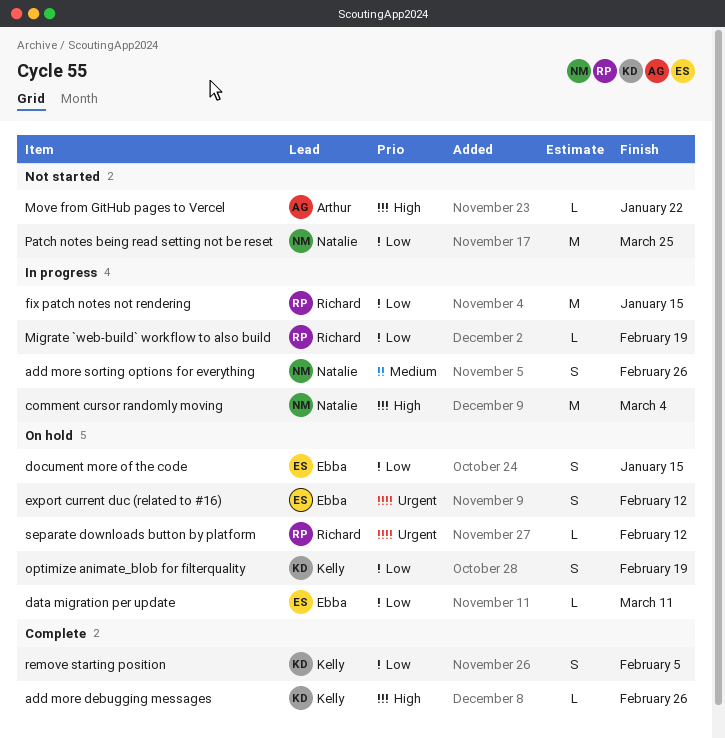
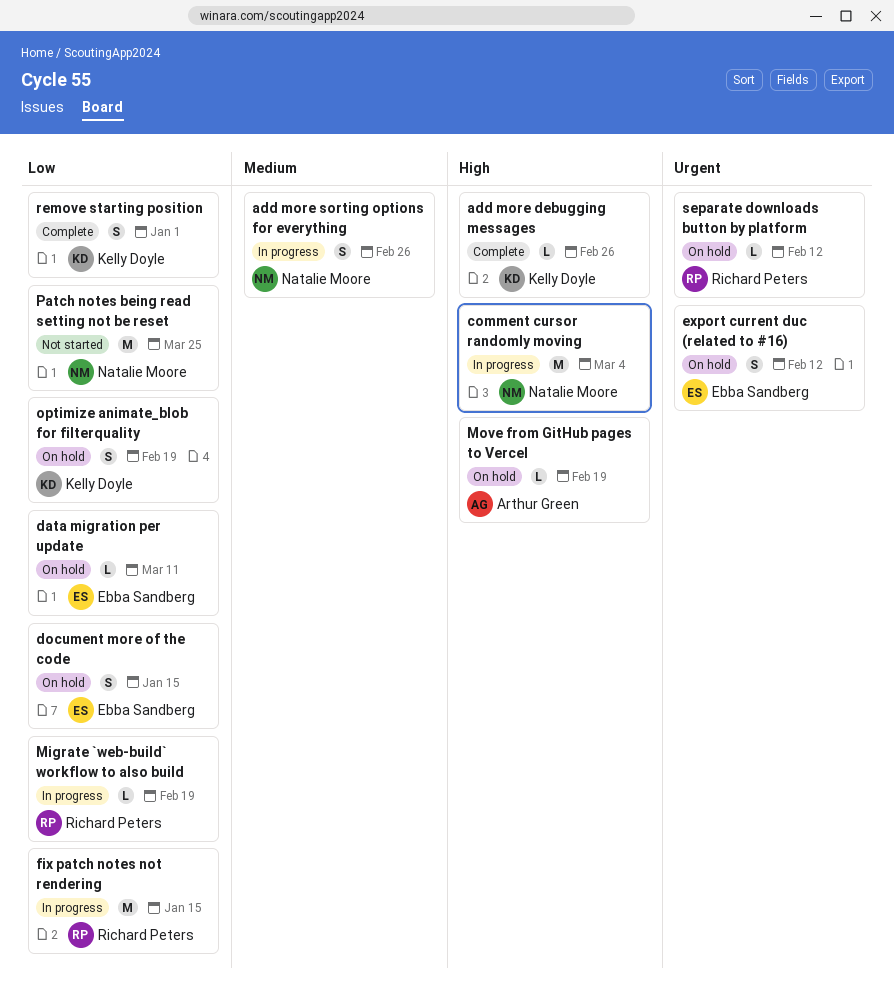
Move from GitHub pages to Vercel, status: Not started -> On hold
Move from GitHub pages to Vercel, due: Jan 22 -> Feb 19
remove starting position, due: Feb 5 -> Jan 1

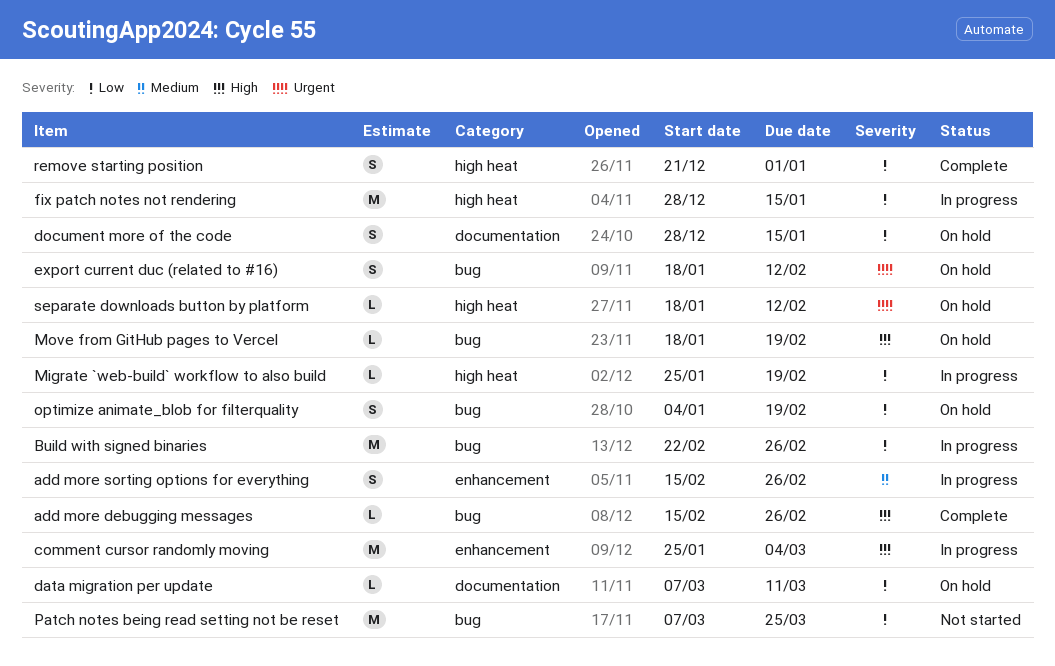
Build with signed binaries: none -> present

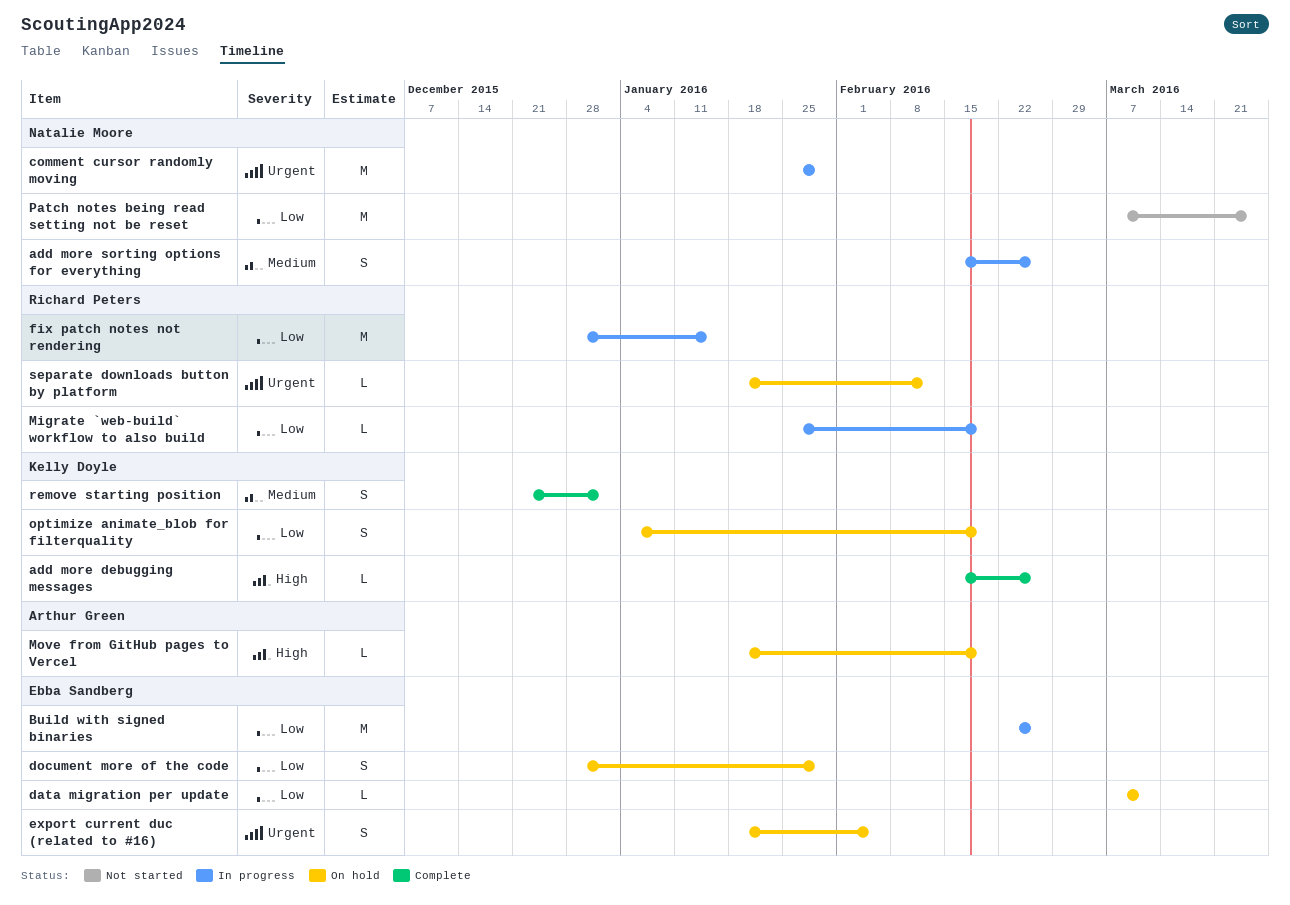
comment cursor randomly moving, priority: High -> Urgent
comment cursor randomly moving, due: Mar 4 -> Jan 29
document more of the code, due: Jan 15 -> Jan 29
export current duc (related to #16), due: Feb 12 -> Feb 5
remove starting position, priority: Low -> Medium

